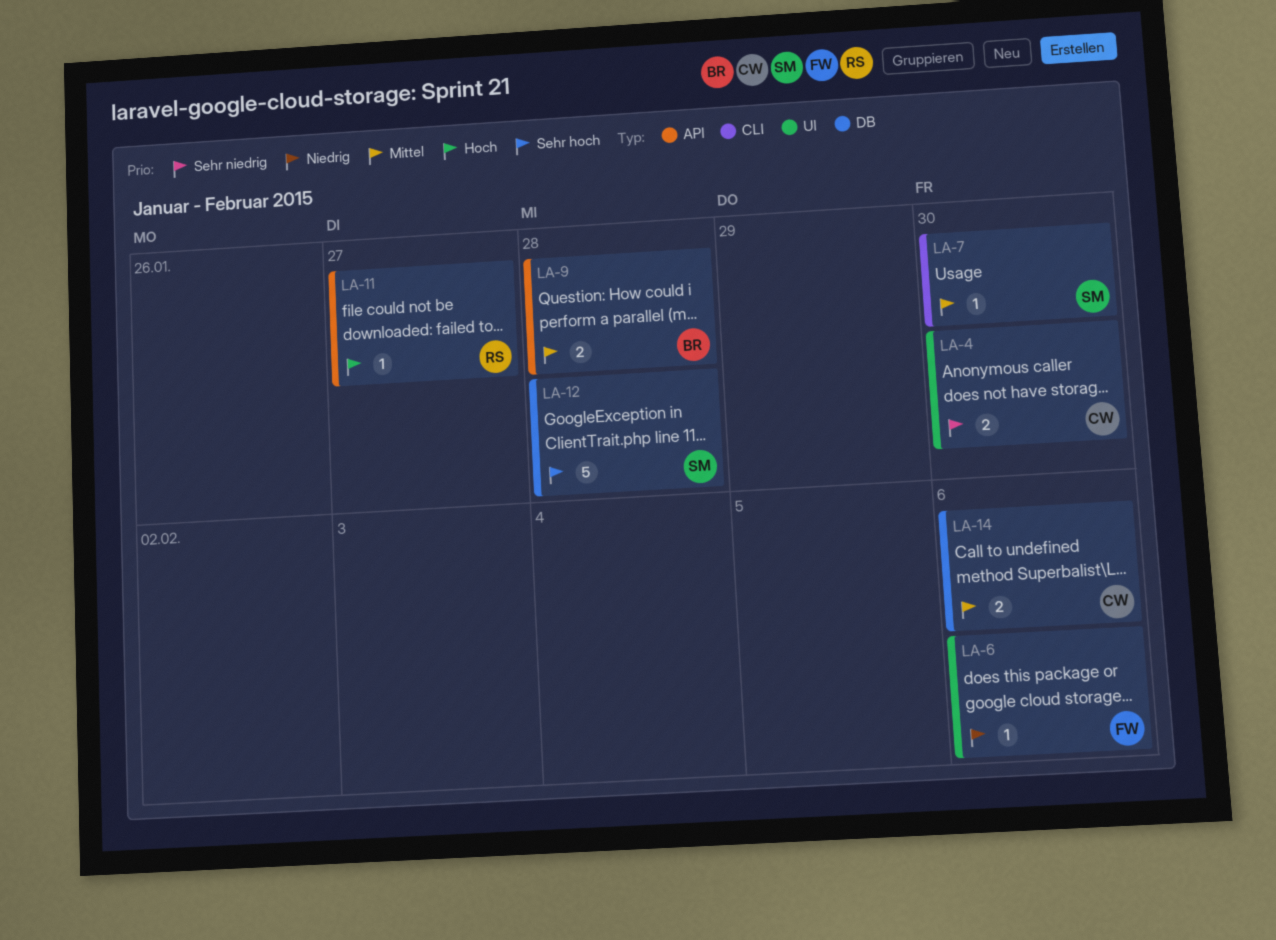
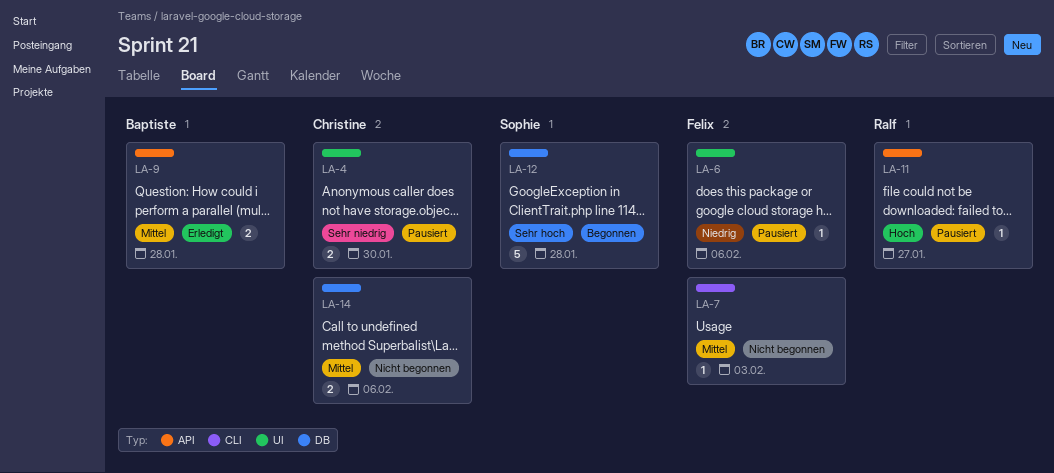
LA-7, owner: Sophie -> Felix
LA-7, due: Jan 30 -> Feb 3

